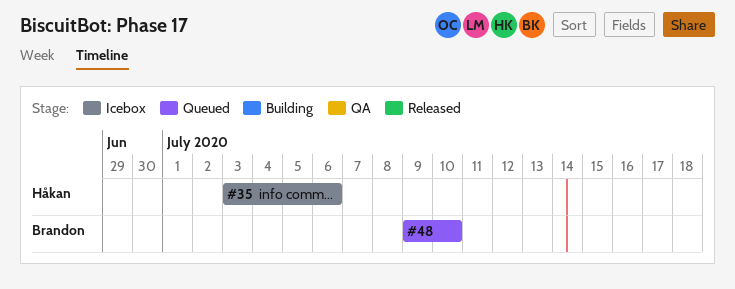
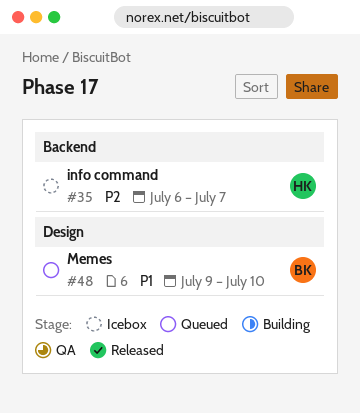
#35, start: Jul 3 -> Jul 6
#35, due: Jul 6 -> Jul 7

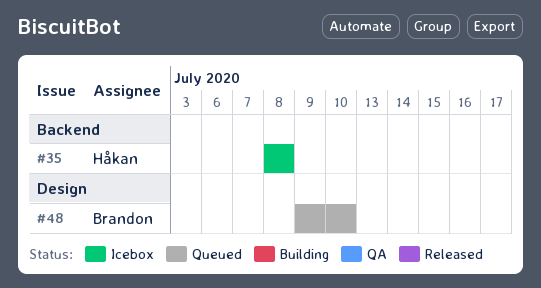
#35, start: Jul 6 -> Jul 8
#35, due: Jul 7 -> Jul 8

